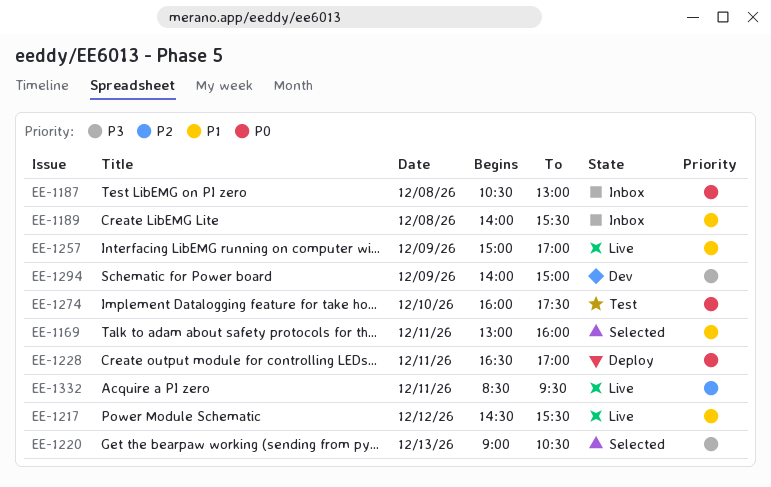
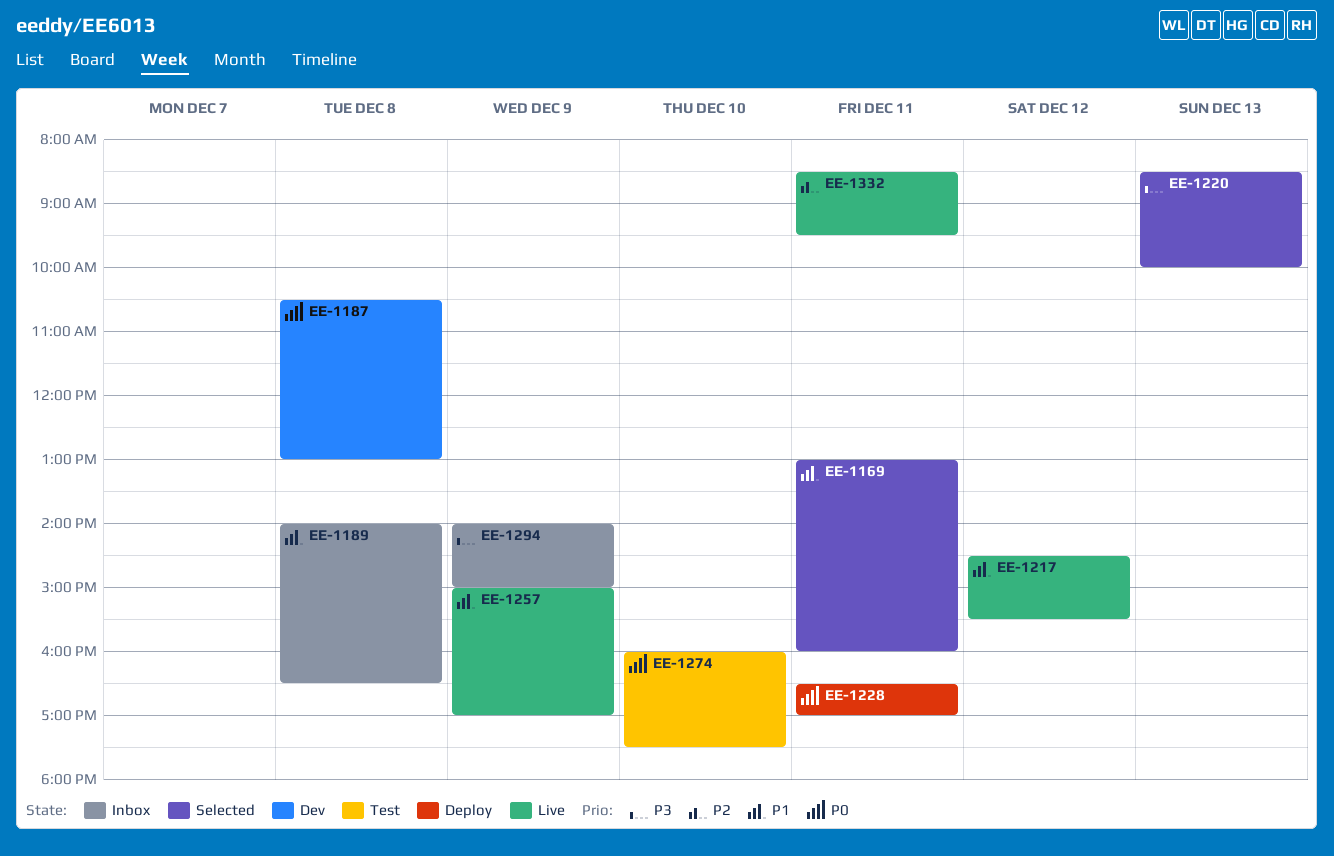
EE-1187, status: Inbox -> Dev
EE-1189, ends: 15:30 -> 16:30
EE-1220, begins: 09:00 -> 08:30
EE-1220, ends: 10:30 -> 10:00
EE-1294, status: Dev -> Inbox

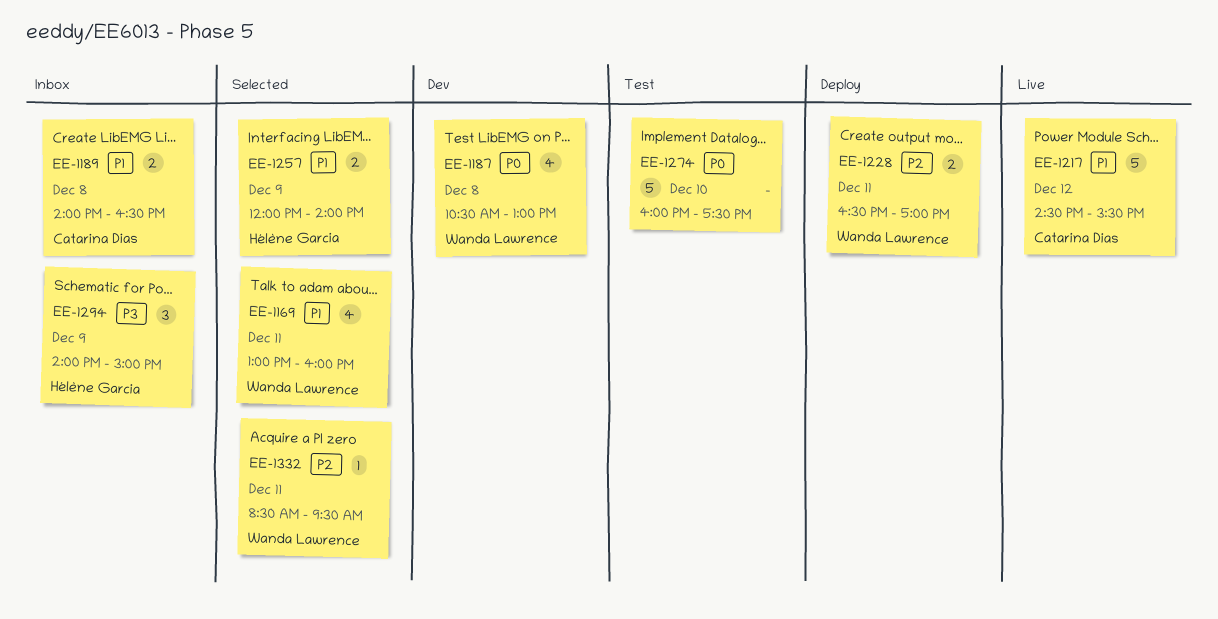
EE-1220: present -> none
EE-1228, priority: P0 -> P2
EE-1257, status: Live -> Selected
EE-1257, begins: 15:00 -> 12:00
EE-1257, ends: 17:00 -> 14:00
EE-1332, status: Live -> Selected

